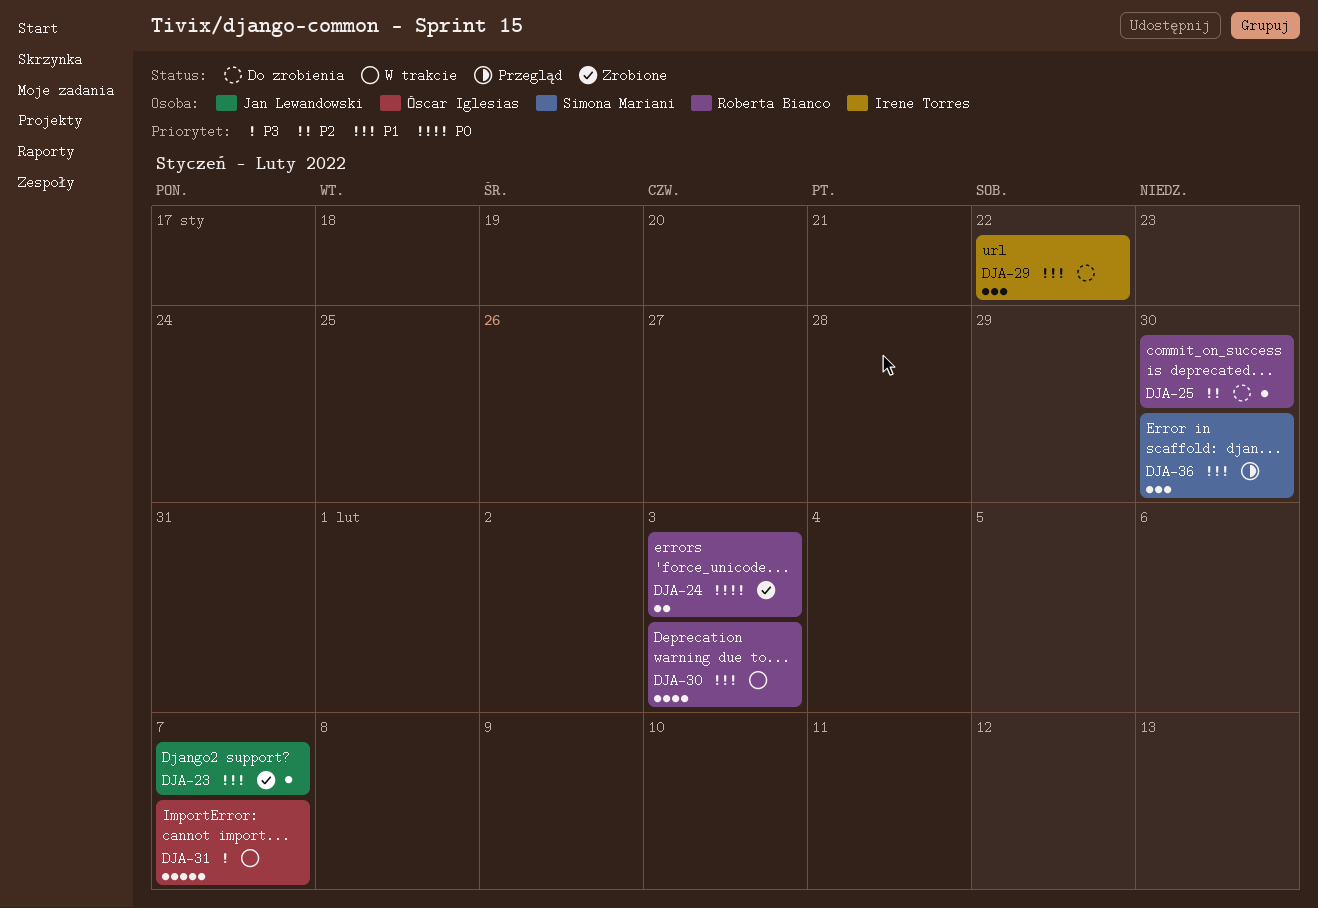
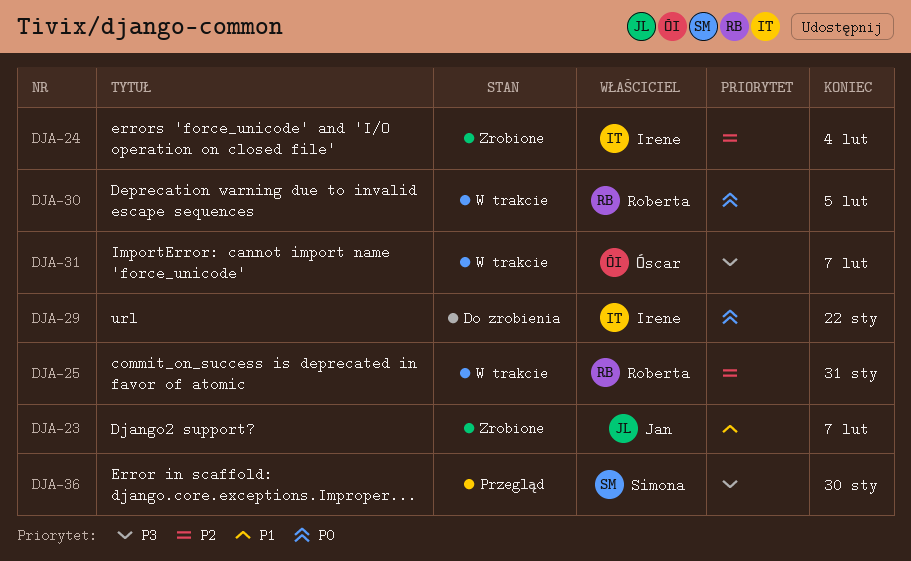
DJA-24, owner: Roberta Bianco -> Irene Torres
DJA-24, priority: P0 -> P2
DJA-24, due: Feb 3 -> Feb 4
DJA-25, status: Do zrobienia -> W trakcie
DJA-25, due: Jan 30 -> Jan 31
DJA-29, priority: P1 -> P0
DJA-30, priority: P1 -> P0
DJA-30, due: Feb 3 -> Feb 5
DJA-36, priority: P1 -> P3

